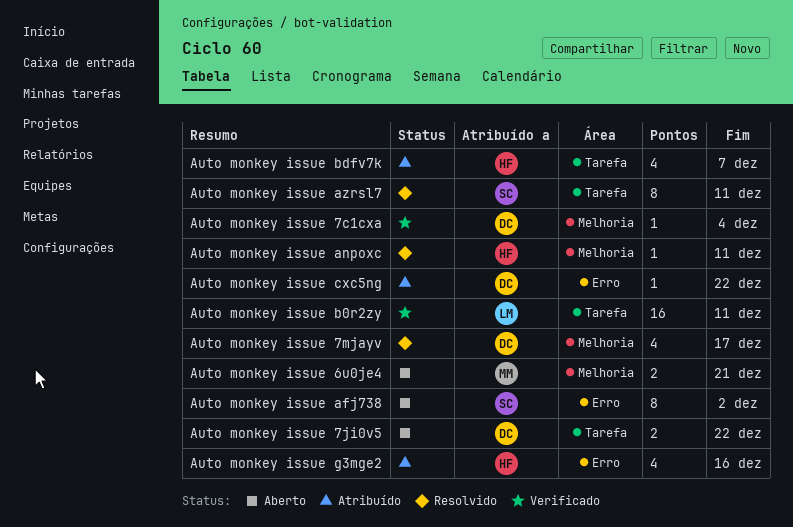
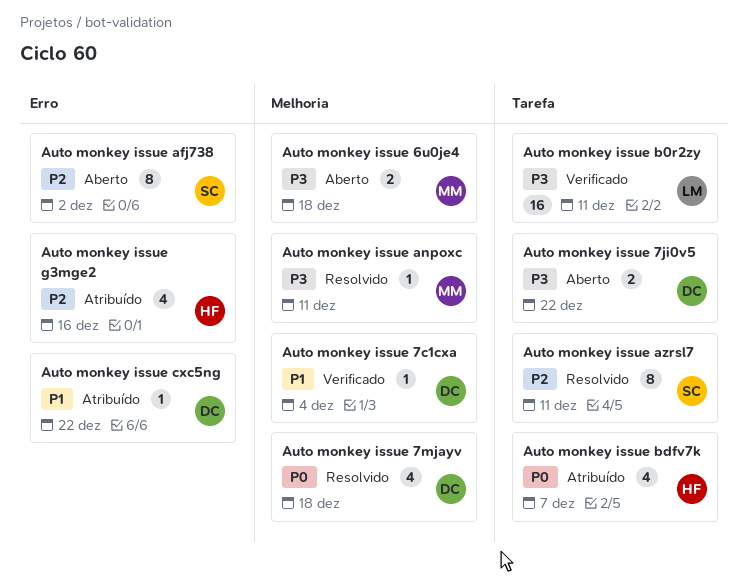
Auto monkey issue 6u0je4, due: Dec 21 -> Dec 18
Auto monkey issue 7mjayv, due: Dec 17 -> Dec 18
Auto monkey issue anpoxc, owner: HF -> MM

